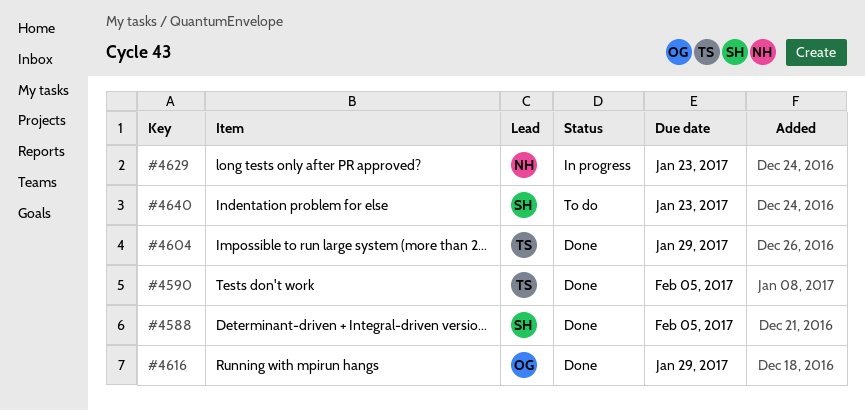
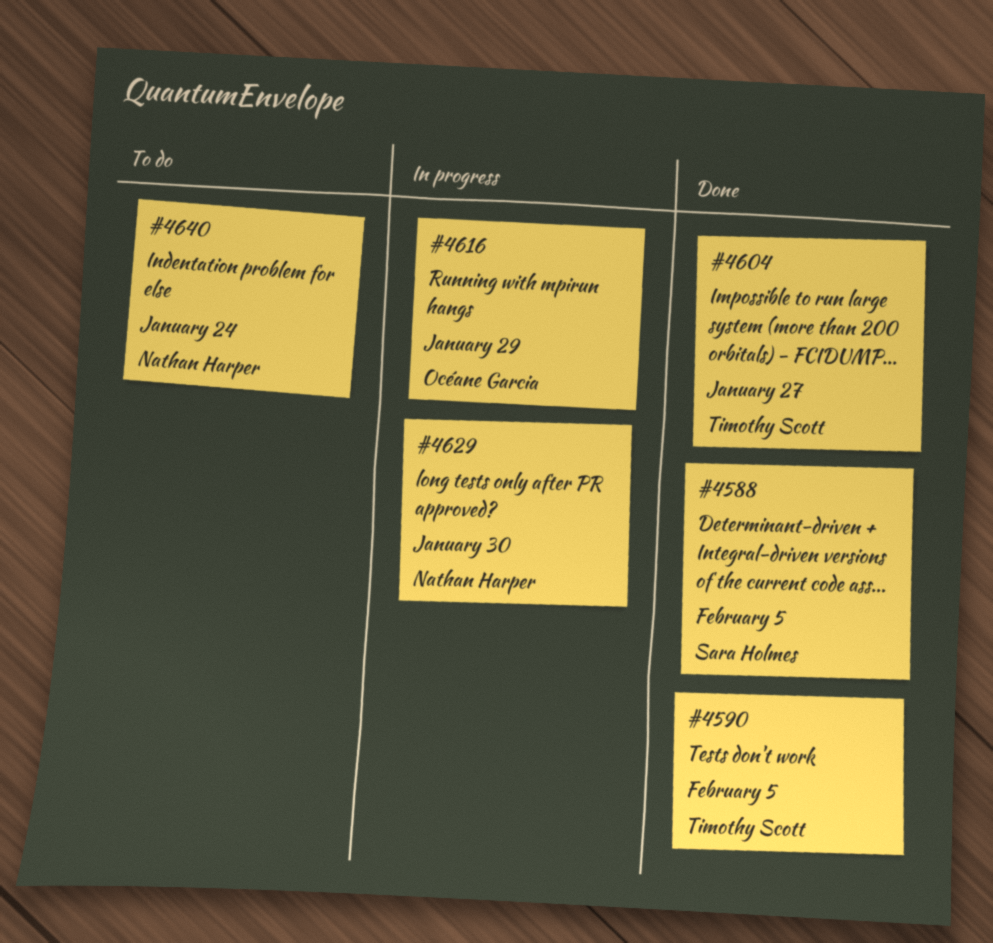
#4604, due: Jan 29 -> Jan 27
#4616, status: Done -> In progress
#4629, due: Jan 23 -> Jan 30
#4640, owner: Sara Holmes -> Nathan Harper
#4640, due: Jan 23 -> Jan 24

